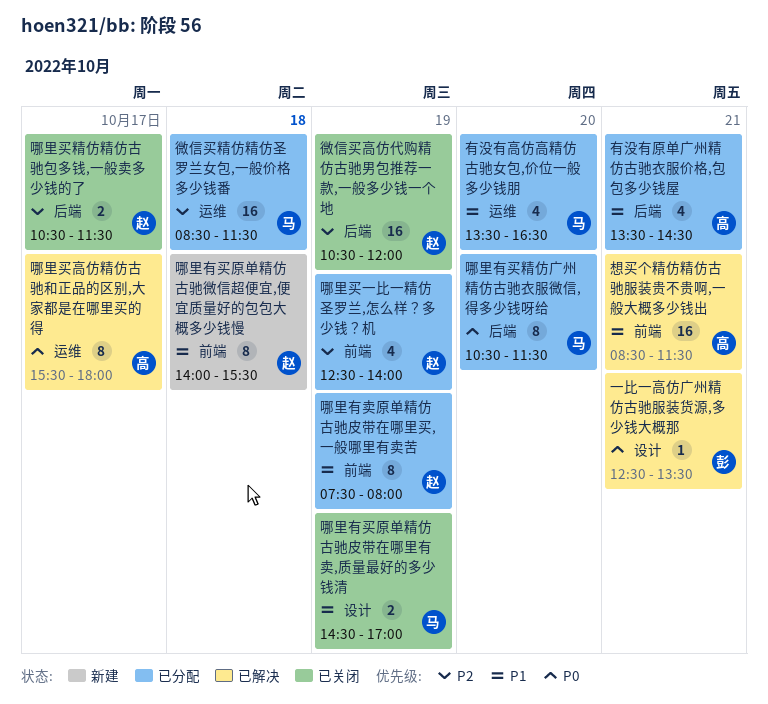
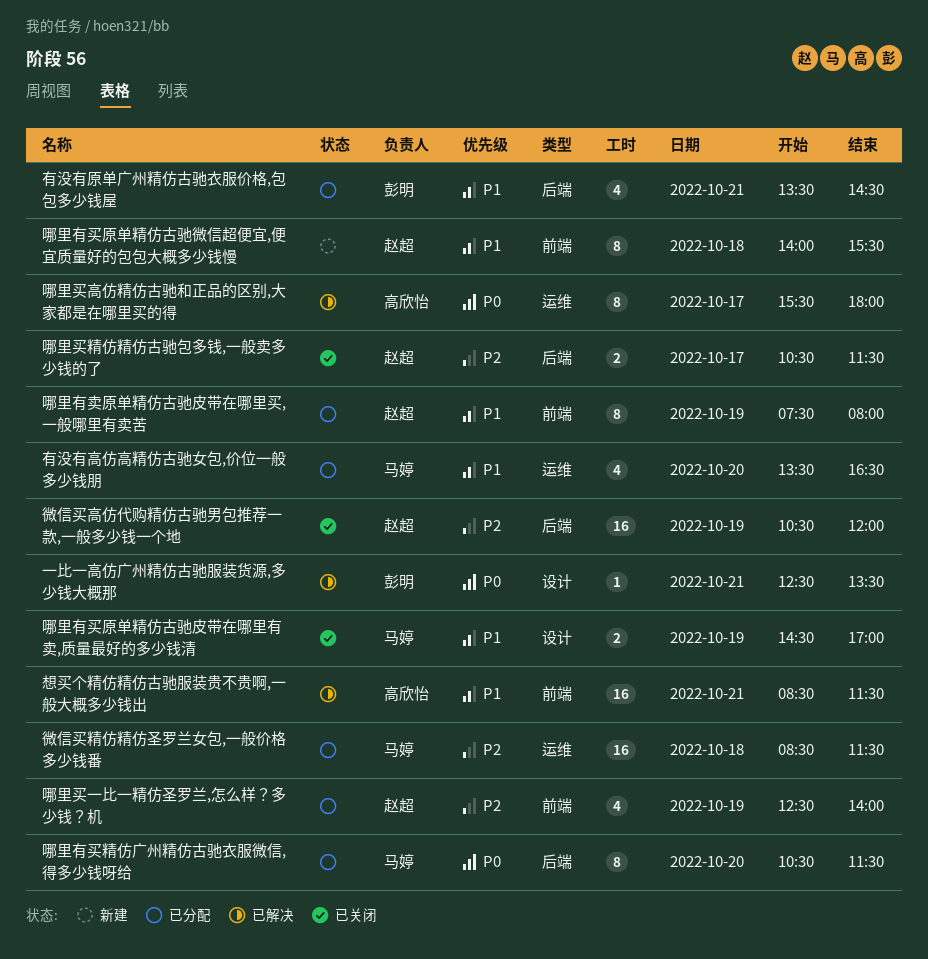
有没有原单广州精仿古驰衣服价格,包包多少钱屋, owner: 高欣怡 -> 彭明

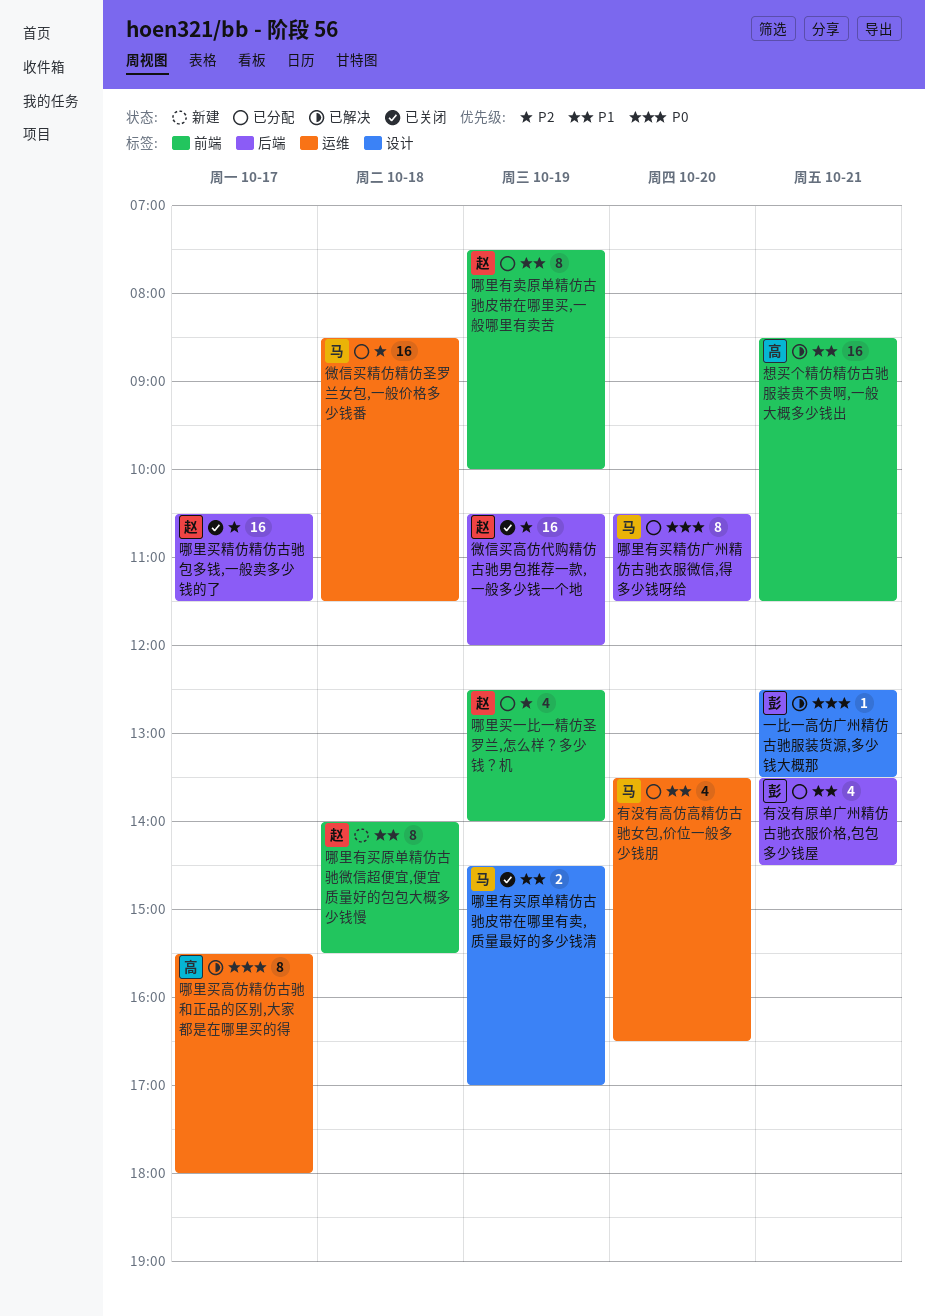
哪里买精仿精仿古驰包多钱,一般卖多少钱的了, estimate: 2 -> 16
哪里有卖原单精仿古驰皮带在哪里买,一般哪里有卖苦, ends: 08:00 -> 10:00

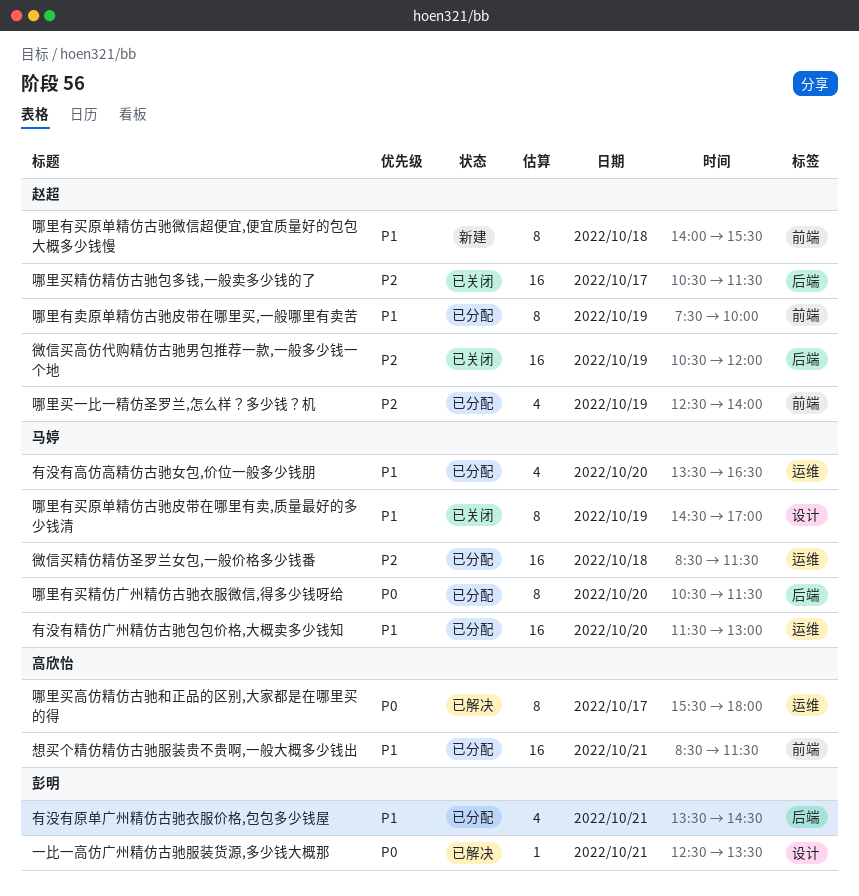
哪里有买原单精仿古驰皮带在哪里有卖,质量最好的多少钱清, estimate: 2 -> 8
想买个精仿精仿古驰服装贵不贵啊,一般大概多少钱出, status: 已解决 -> 已分配
有没有精仿广州精仿古驰包包价格,大概卖多少钱知: none -> present

